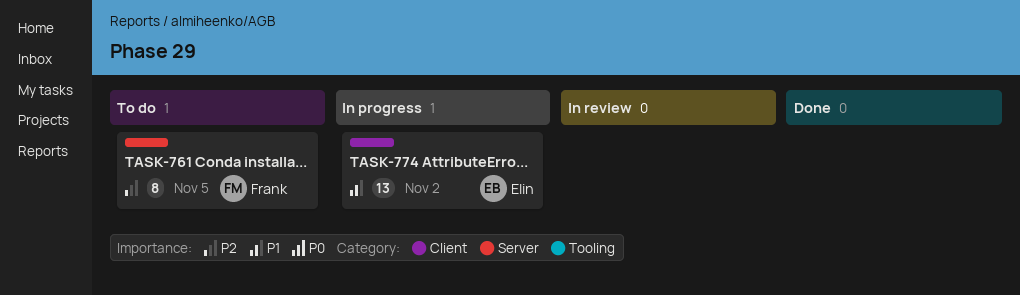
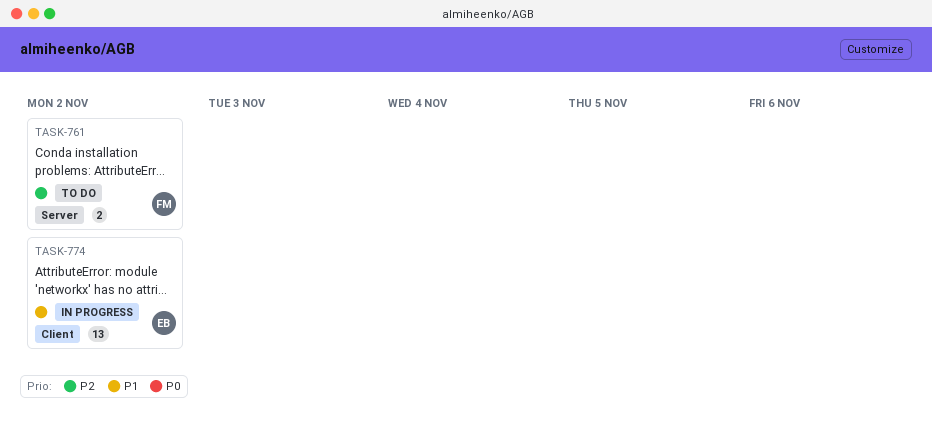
TASK-761, estimate: 8 -> 2
TASK-761, due: Nov 5 -> Nov 2

